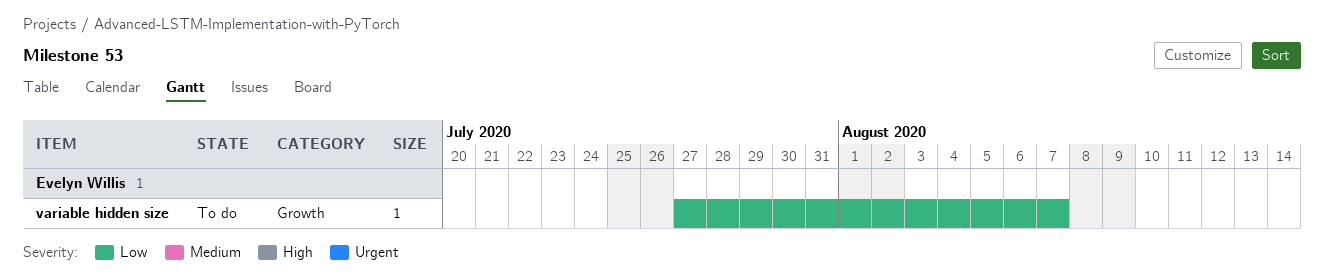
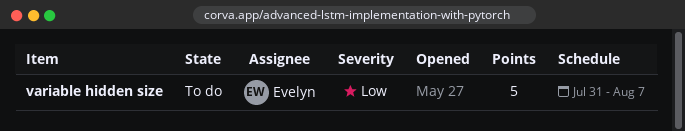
variable hidden size, estimate: 1 -> 5
variable hidden size, start: Jul 27 -> Jul 31

